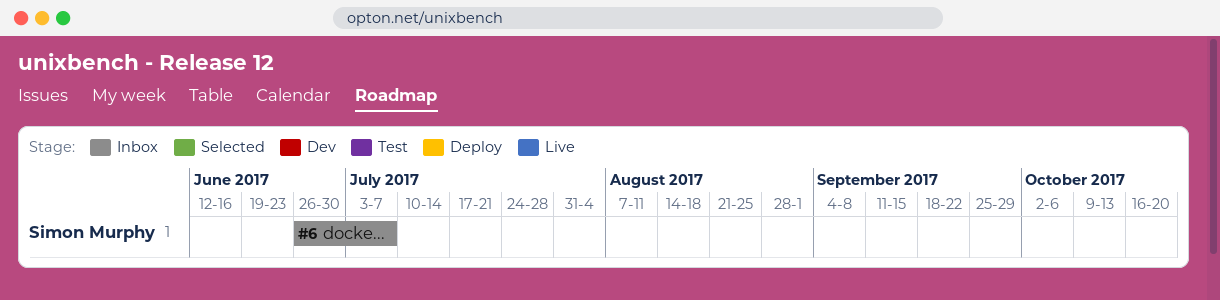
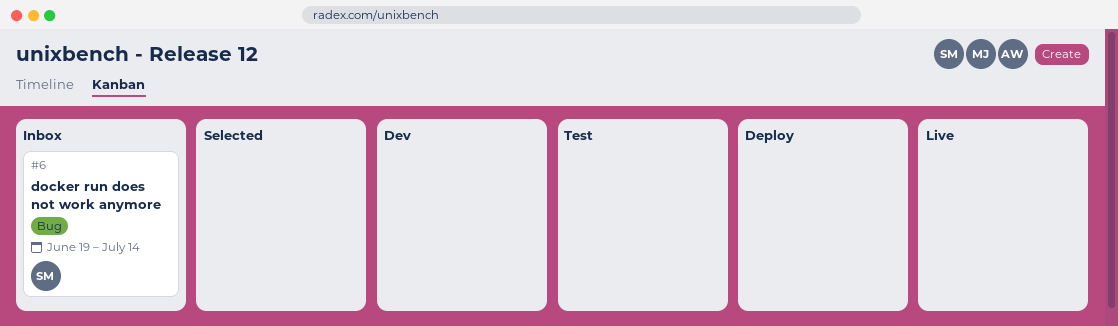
#6, start: Jun 26 -> Jun 19
#6, due: Jul 7 -> Jul 14

